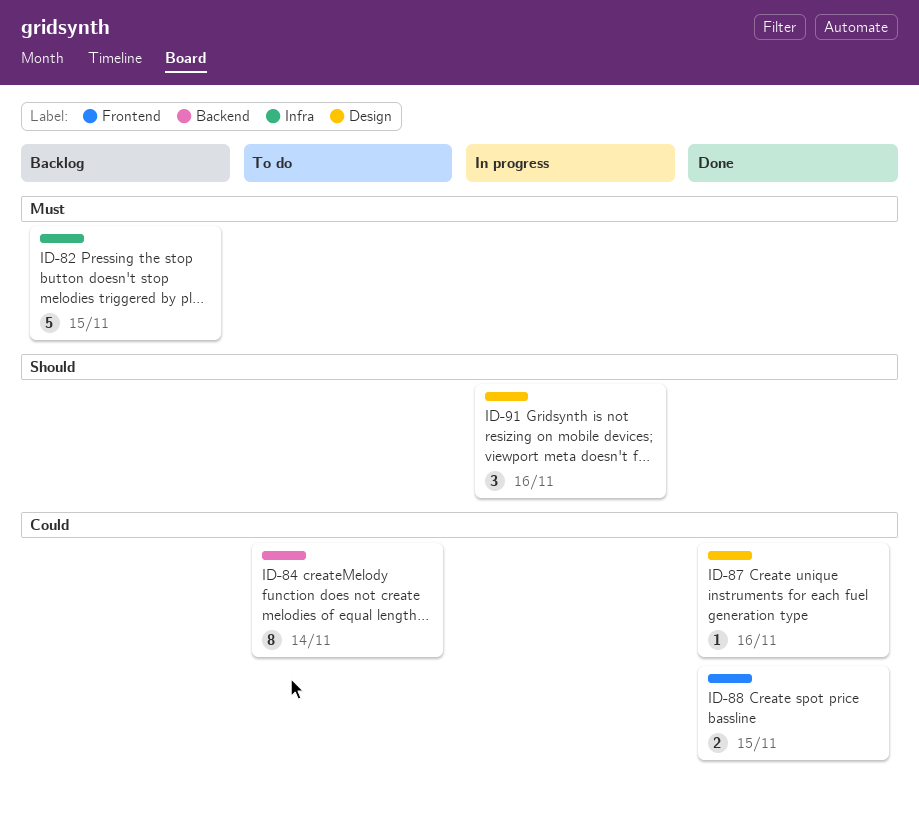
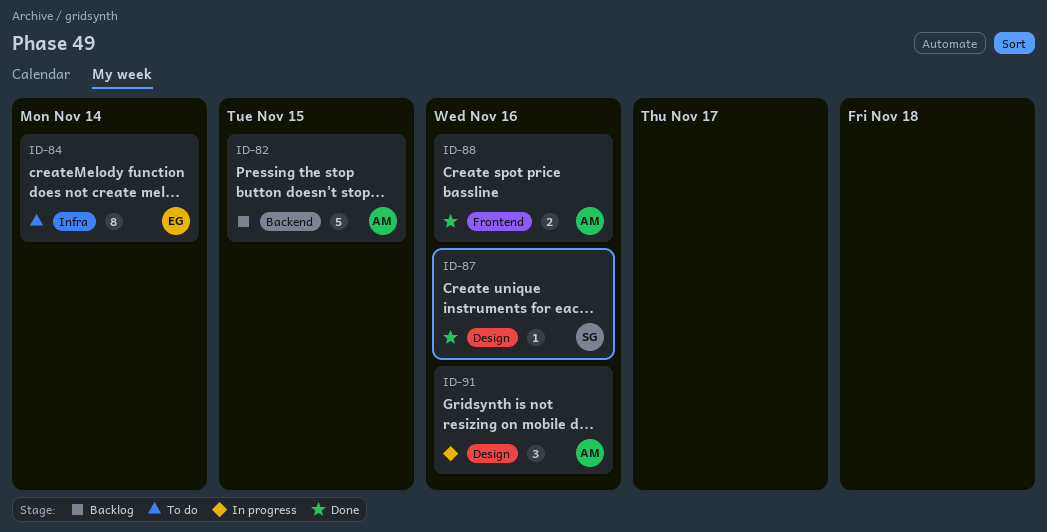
ID-82, label: Infra -> Backend
ID-84, label: Backend -> Infra
ID-88, due: Nov 15 -> Nov 16

